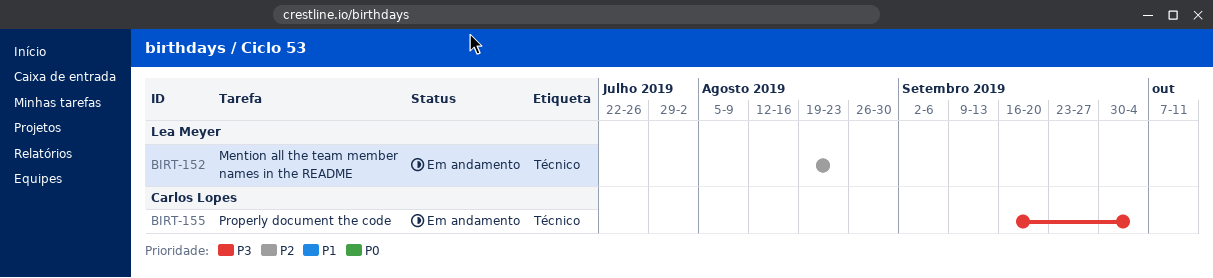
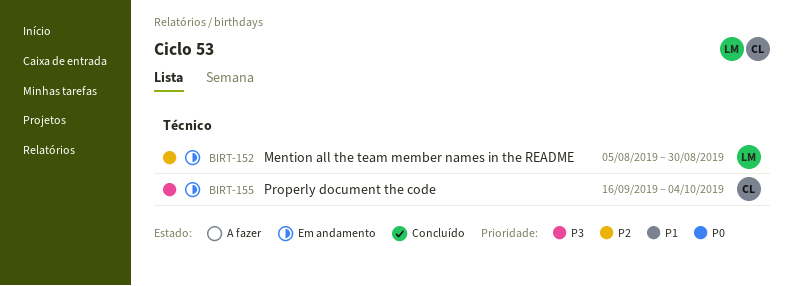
BIRT-152, start: Aug 19 -> Aug 5
BIRT-152, due: Aug 23 -> Aug 30

